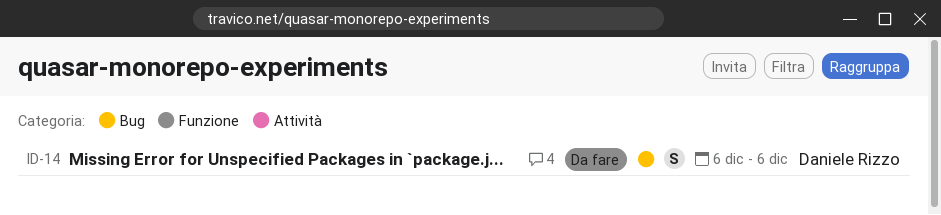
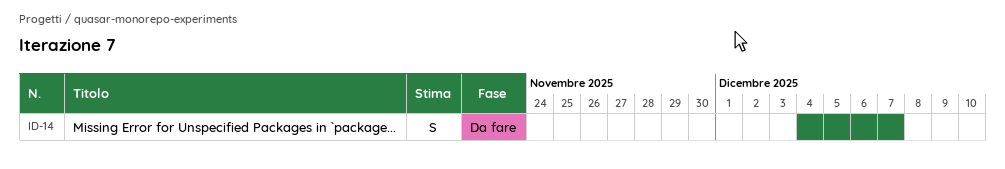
ID-14, start: Dec 6 -> Dec 4
ID-14, due: Dec 6 -> Dec 7

